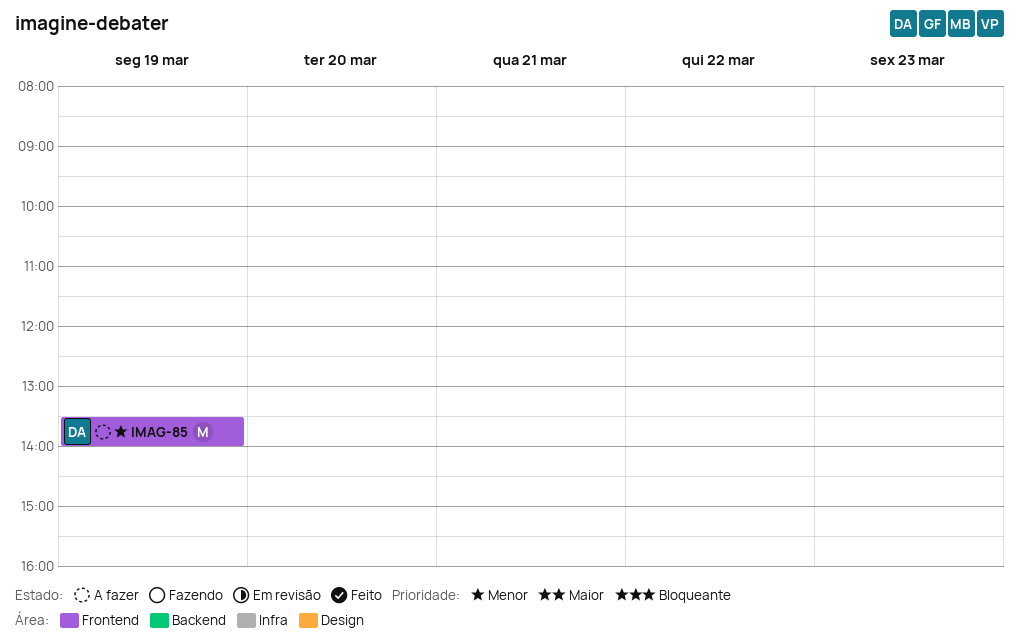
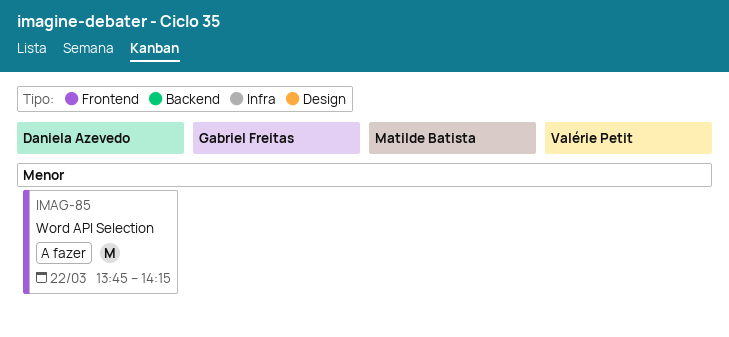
IMAG-85, day: Mar 19 -> Mar 22
IMAG-85, begins: 13:30 -> 13:45
IMAG-85, ends: 14:00 -> 14:15

